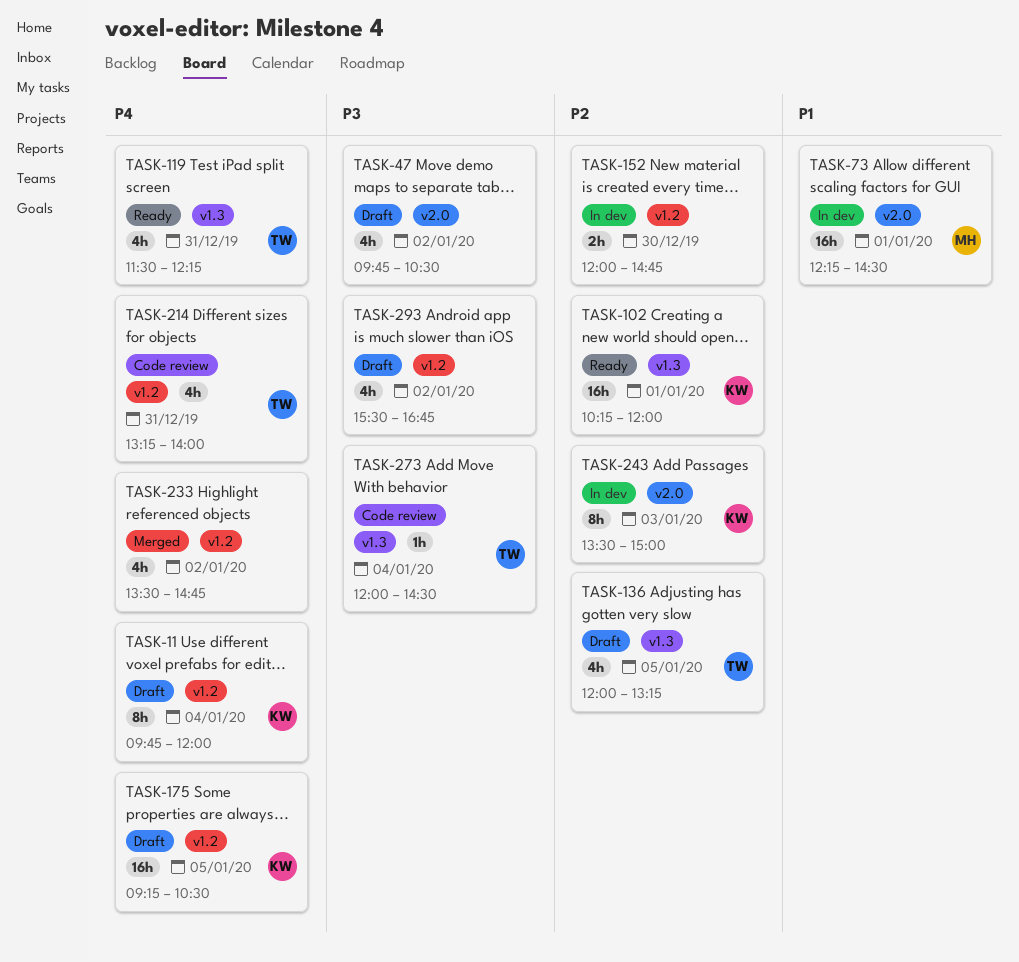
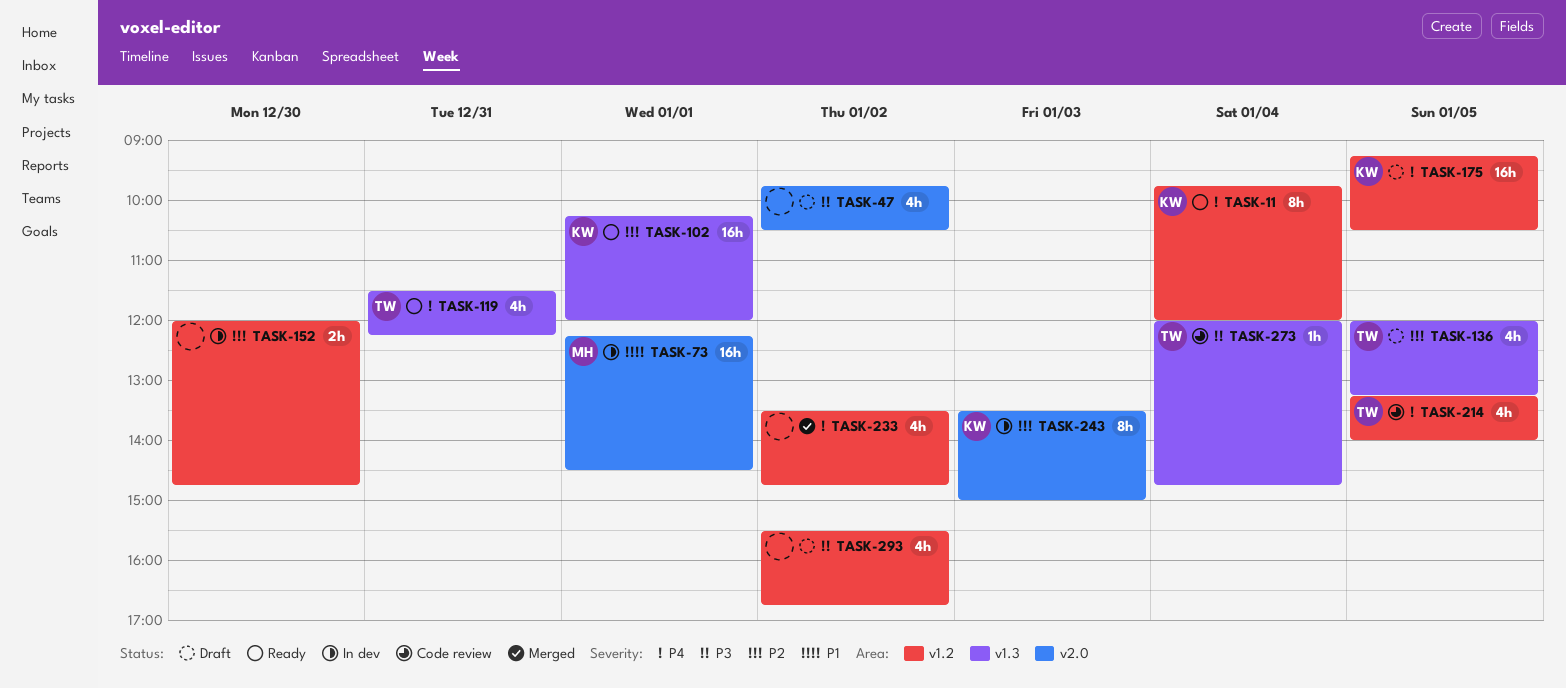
TASK-11, status: Draft -> Ready
TASK-214, day: Dec 31 -> Jan 5
TASK-273, ends: 14:30 -> 14:45

